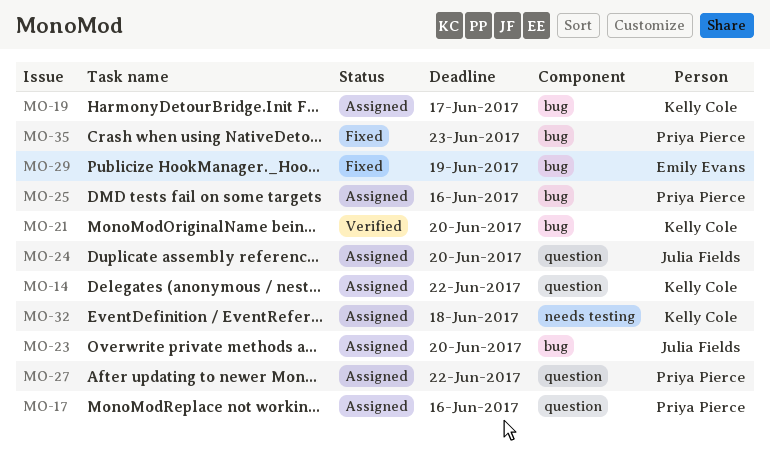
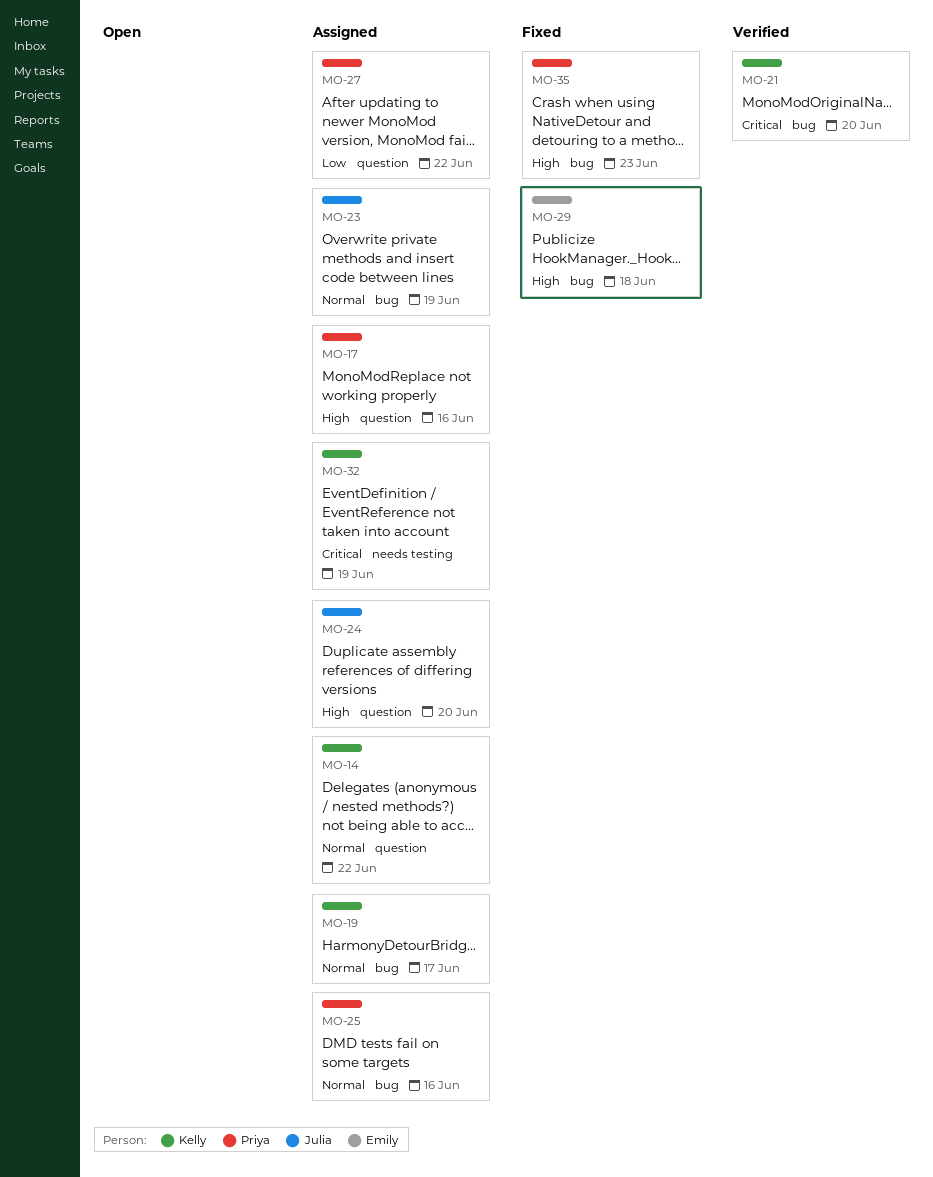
MO-23, due: Jun 20 -> Jun 19
MO-29, due: Jun 19 -> Jun 18
MO-32, due: Jun 18 -> Jun 19

